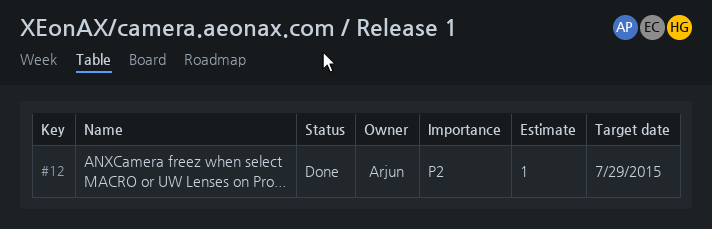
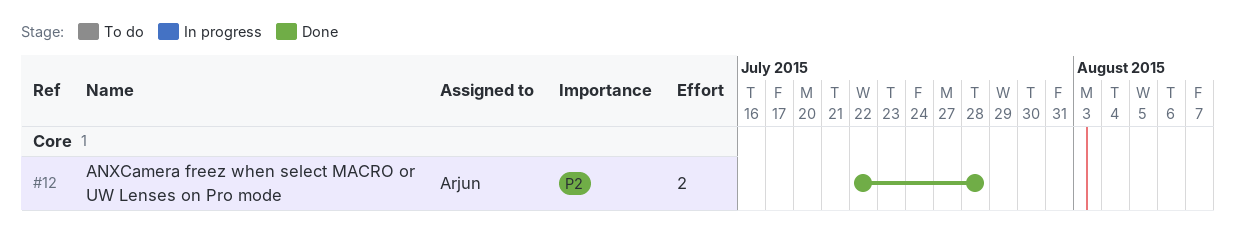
#12, estimate: 1 -> 2
#12, due: Jul 29 -> Jul 28

